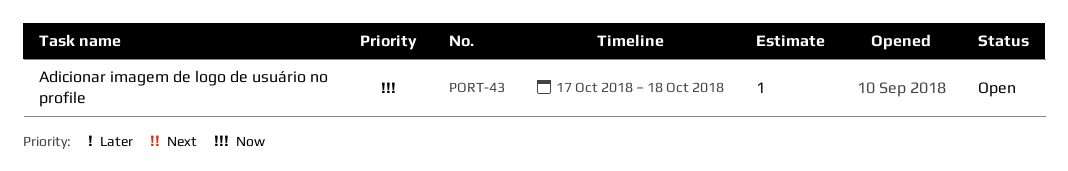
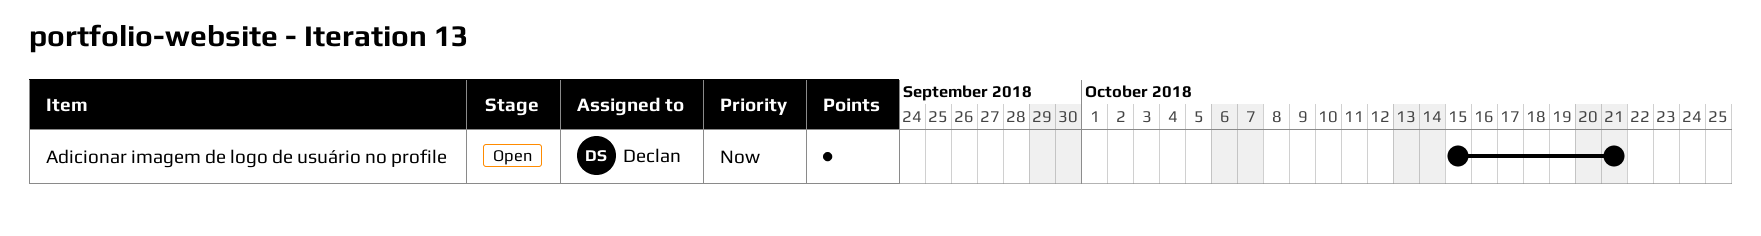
Adicionar imagem de logo de usuário no profile, start: Oct 17 -> Oct 15
Adicionar imagem de logo de usuário no profile, due: Oct 18 -> Oct 21

